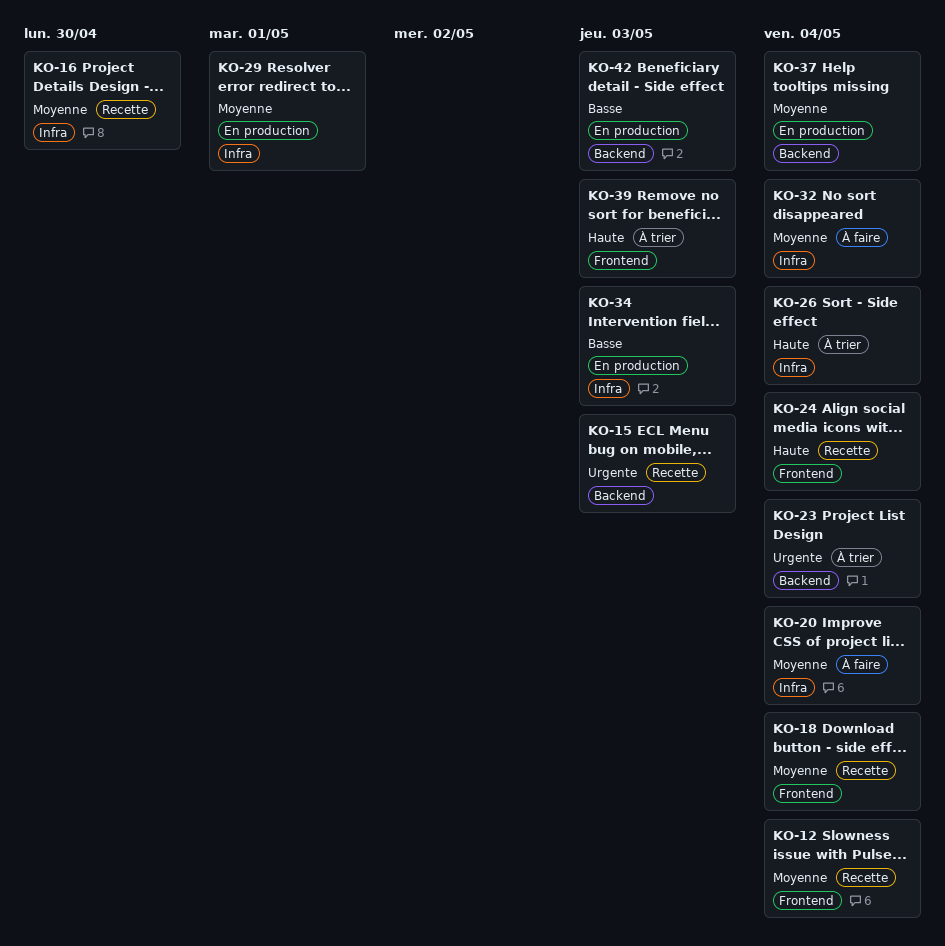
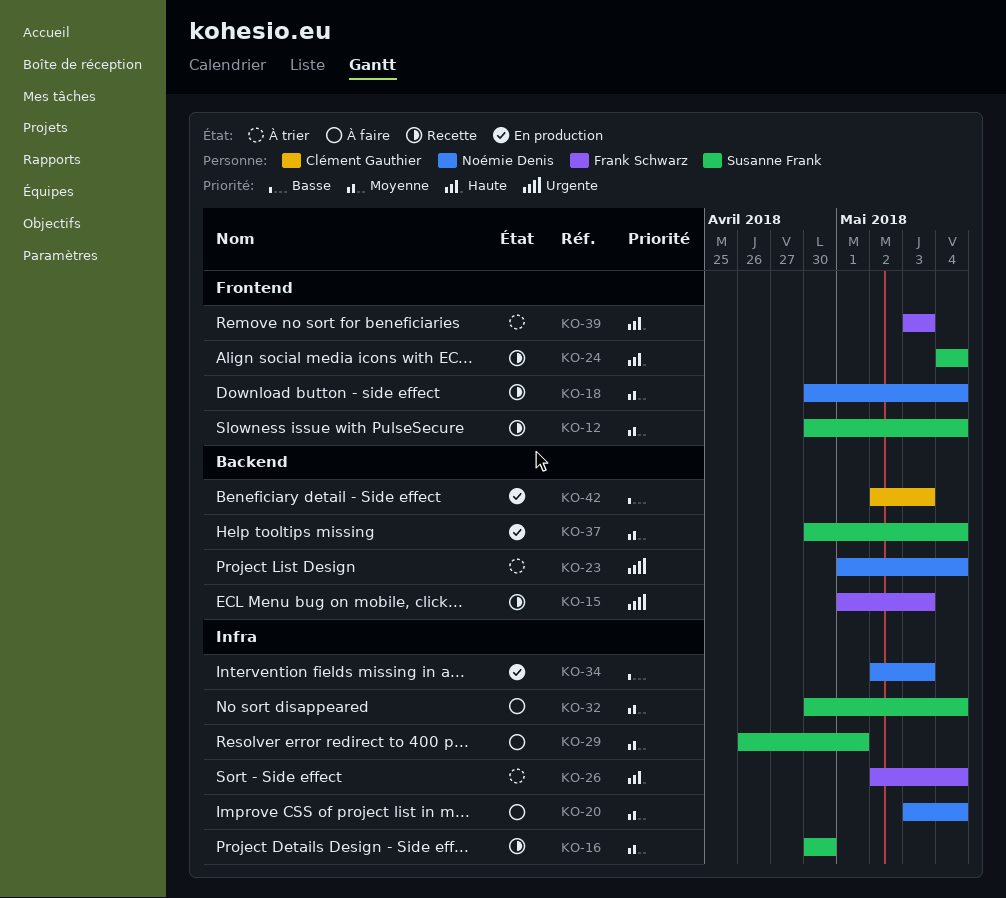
KO-29, status: En production -> À faire

